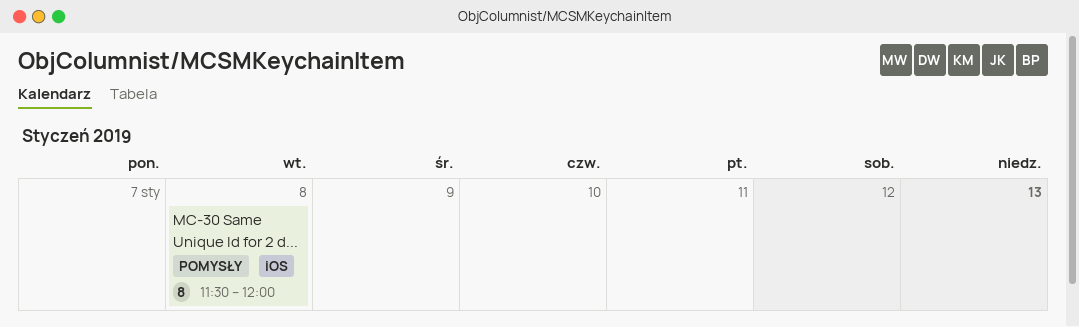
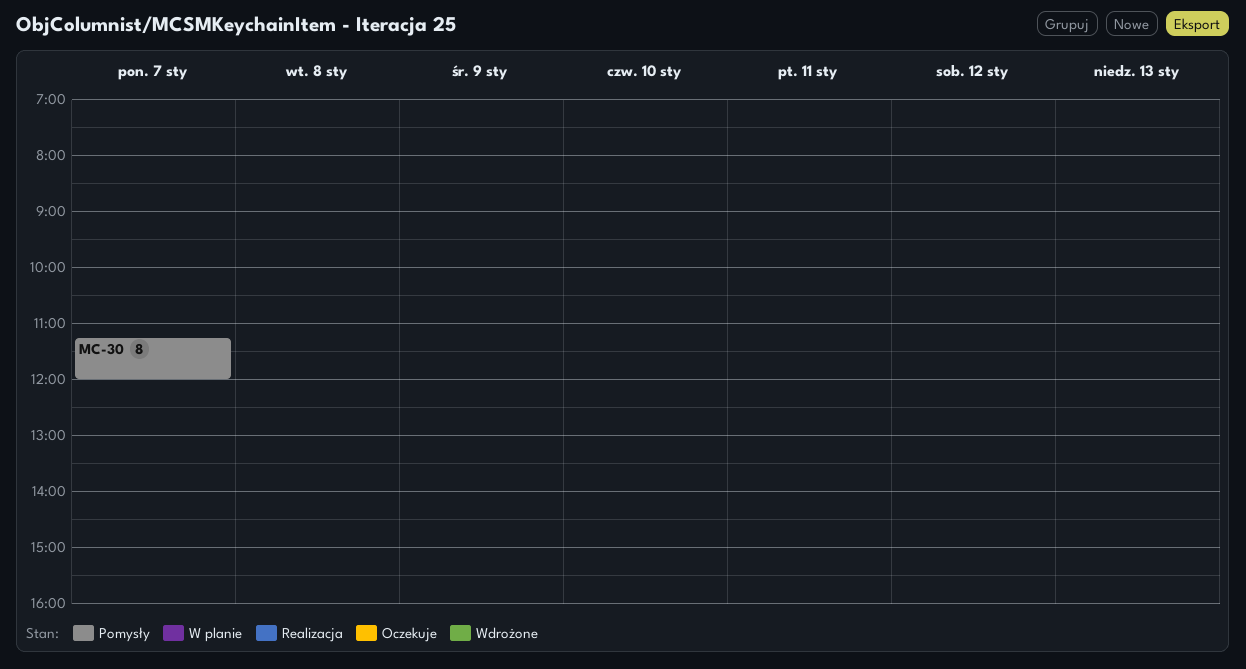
MC-30, day: Jan 8 -> Jan 7
MC-30, begins: 11:30 -> 11:15

